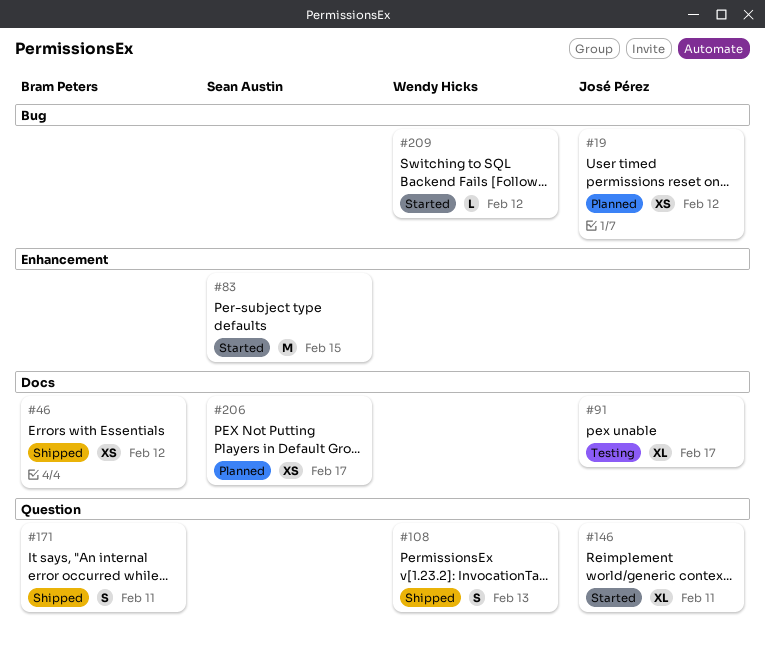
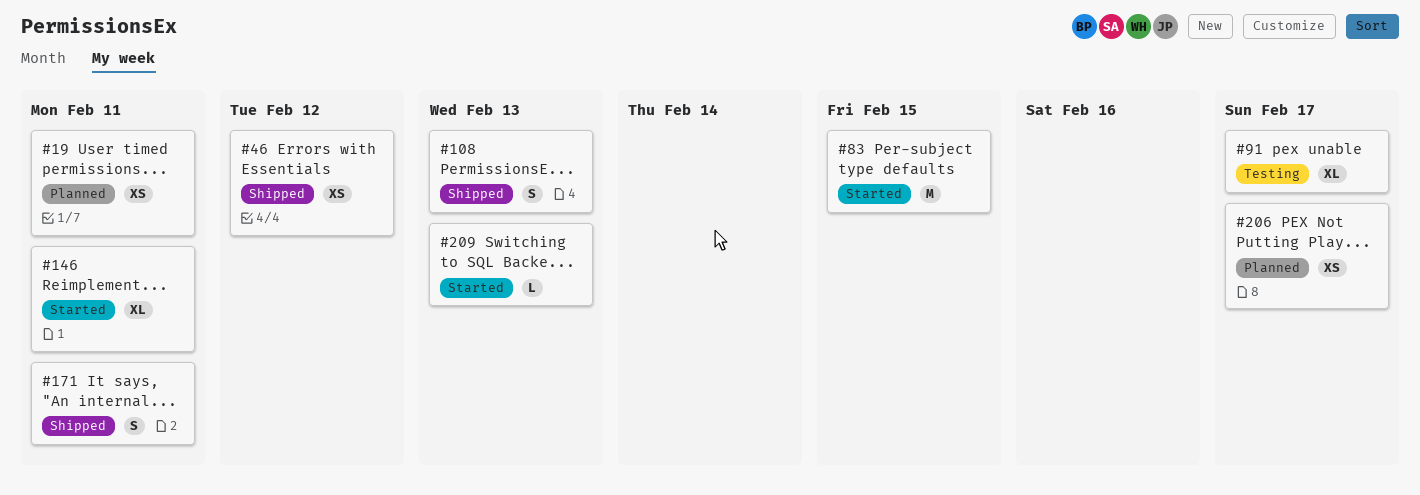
#19, due: Feb 12 -> Feb 11
#209, due: Feb 12 -> Feb 13

